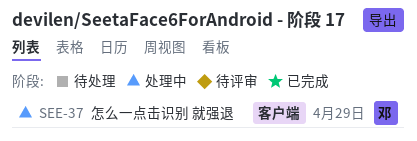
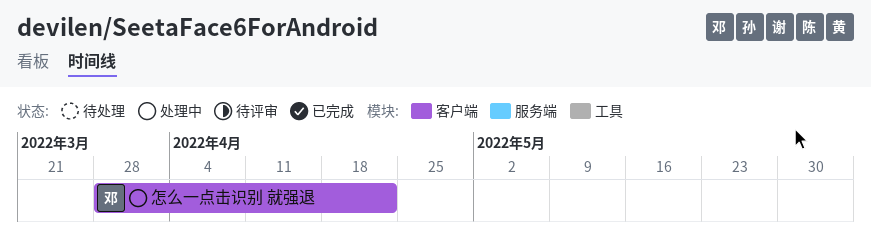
怎么一点击识别 就强退, due: Apr 29 -> Apr 22

